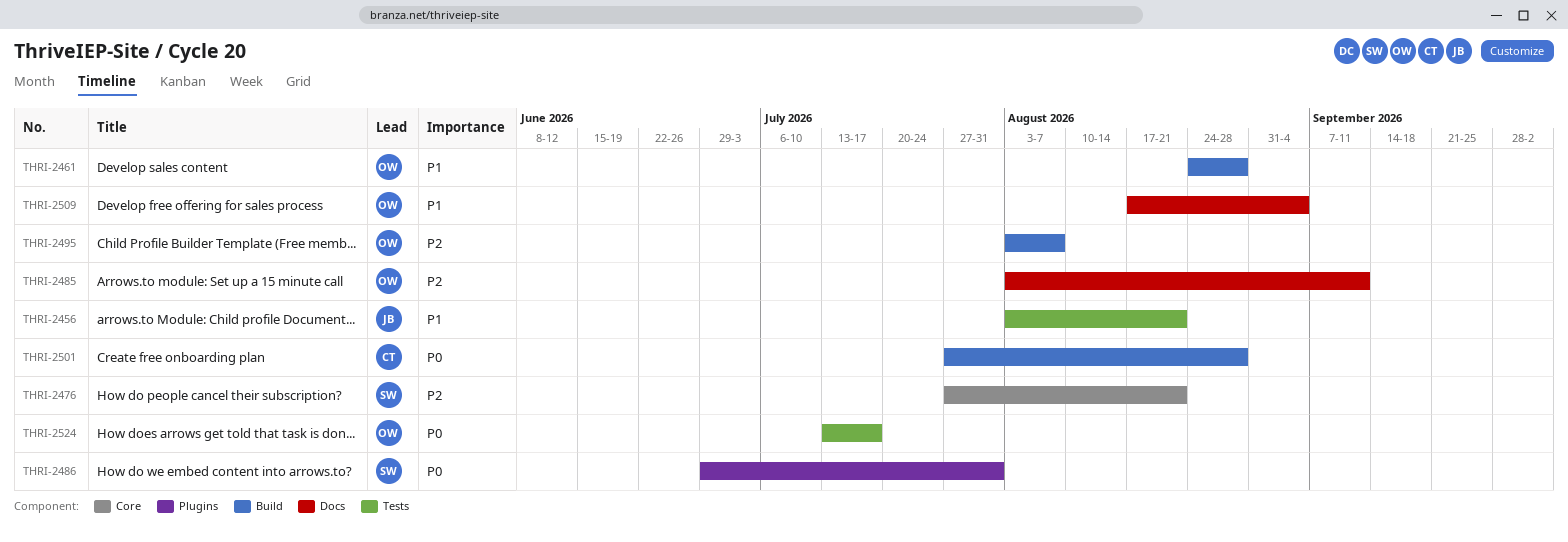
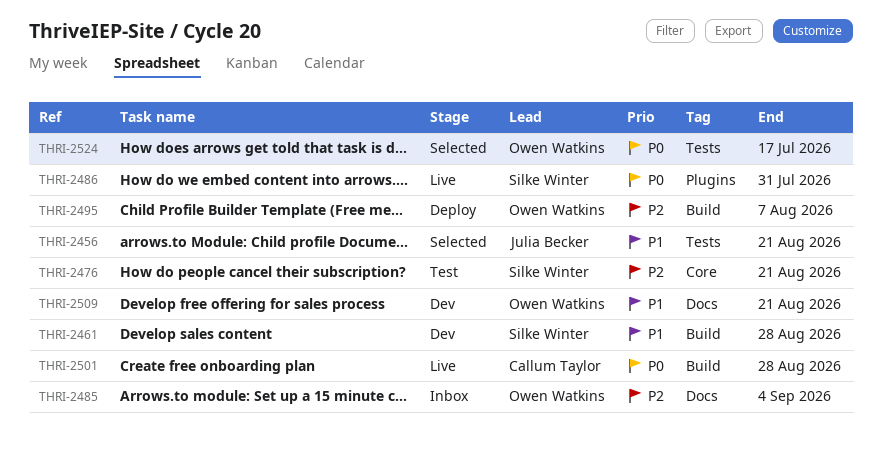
THRI-2461, owner: Owen Watkins -> Silke Winter
THRI-2485, due: Sep 11 -> Sep 4
THRI-2509, due: Sep 4 -> Aug 21

